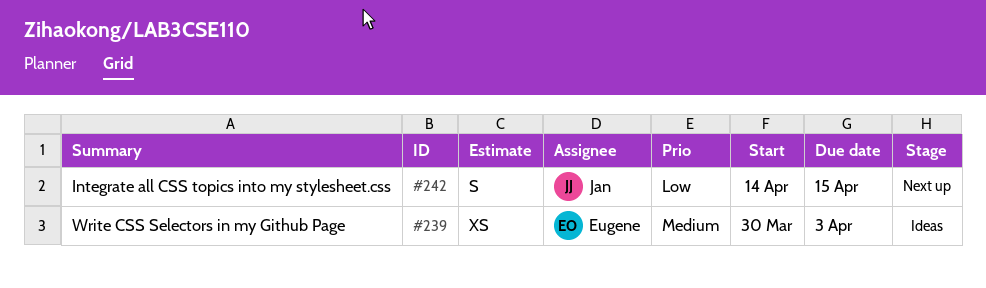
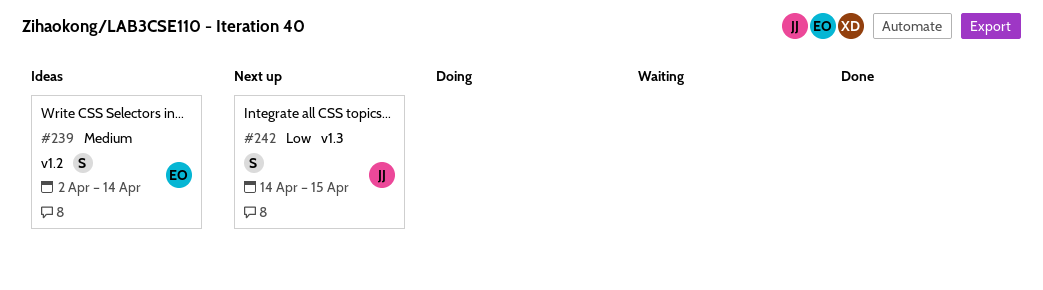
#239, estimate: XS -> S
#239, start: Mar 30 -> Apr 2
#239, due: Apr 3 -> Apr 14

